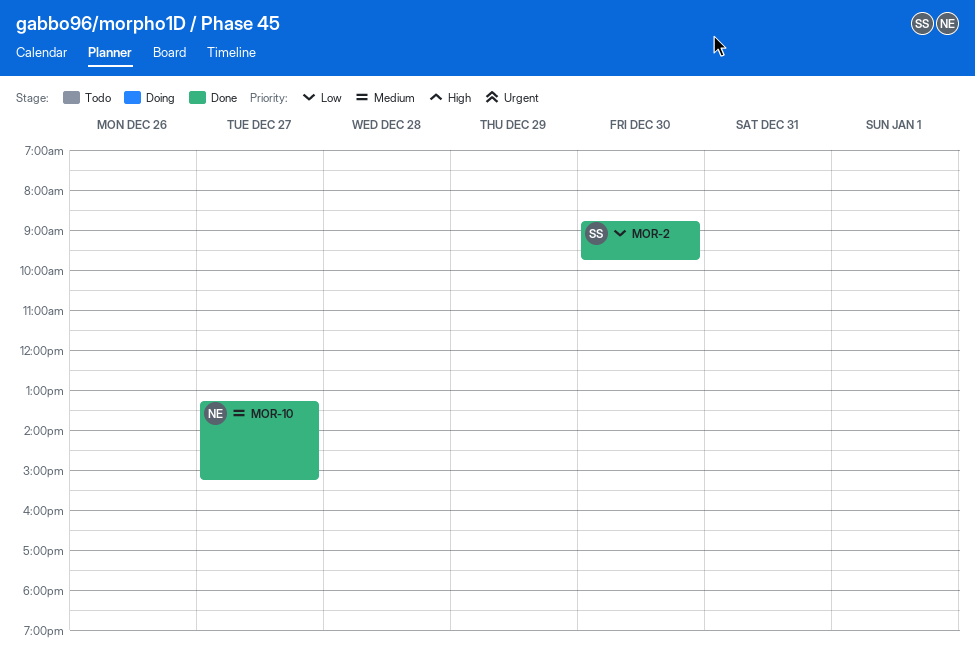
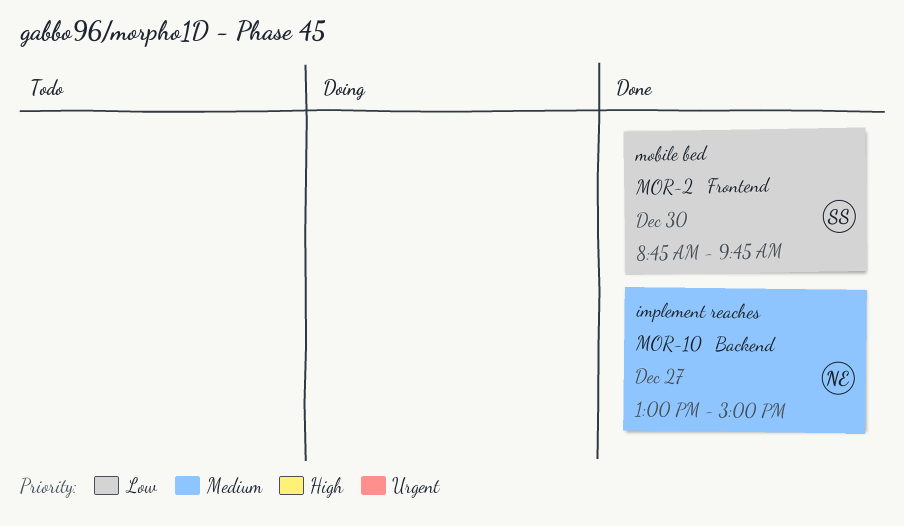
MOR-10, begins: 13:15 -> 13:00
MOR-10, ends: 15:15 -> 15:00

